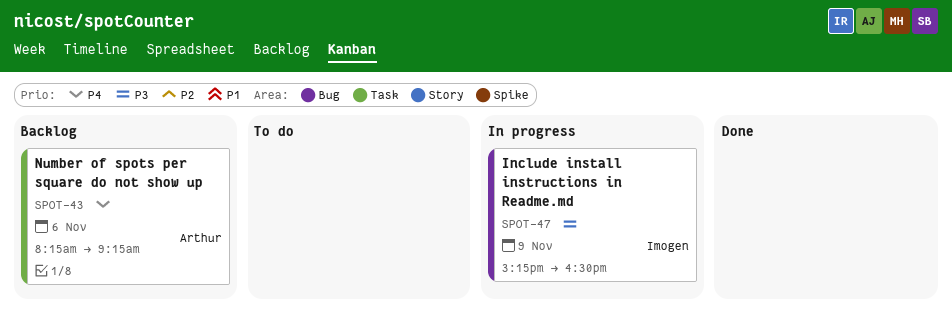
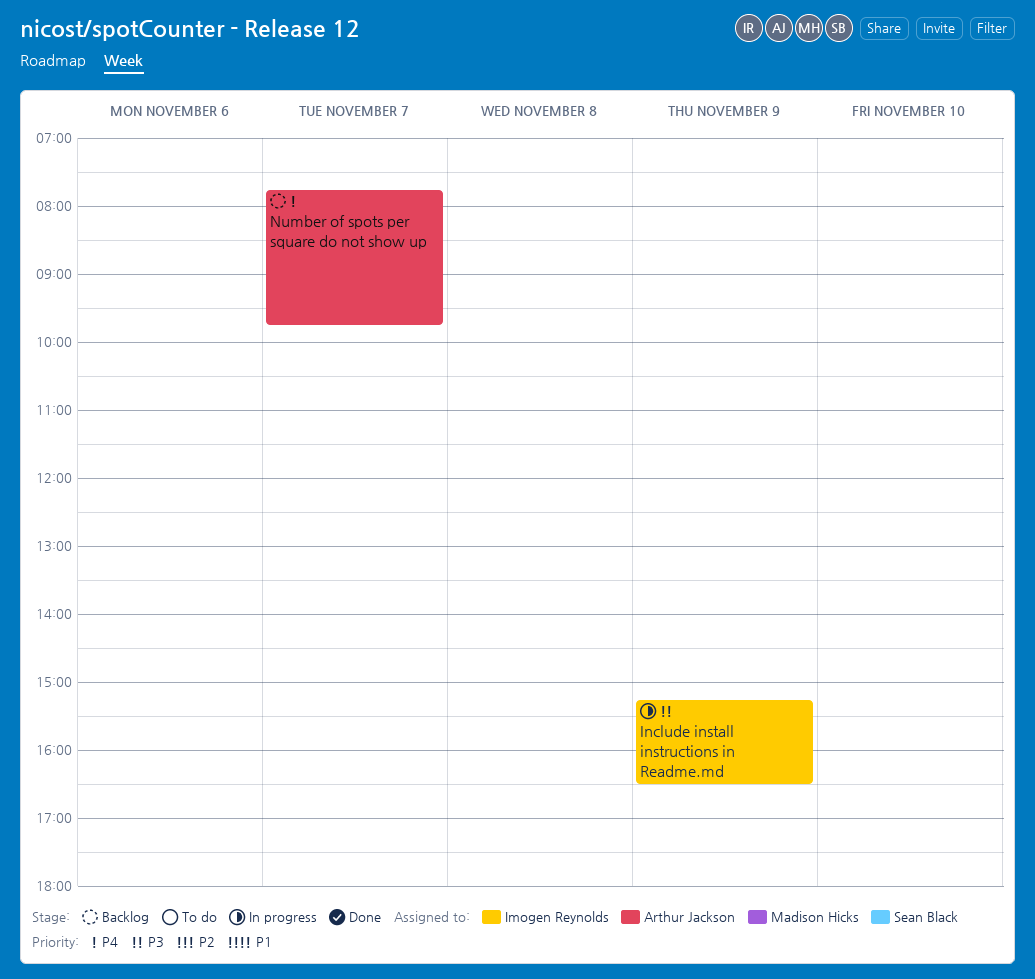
Number of spots per square do not show up, day: Nov 6 -> Nov 7
Number of spots per square do not show up, begins: 08:15 -> 07:45
Number of spots per square do not show up, ends: 09:15 -> 09:45

